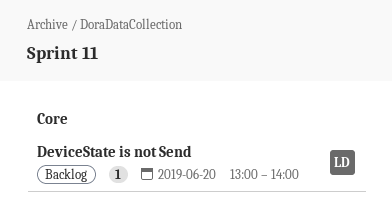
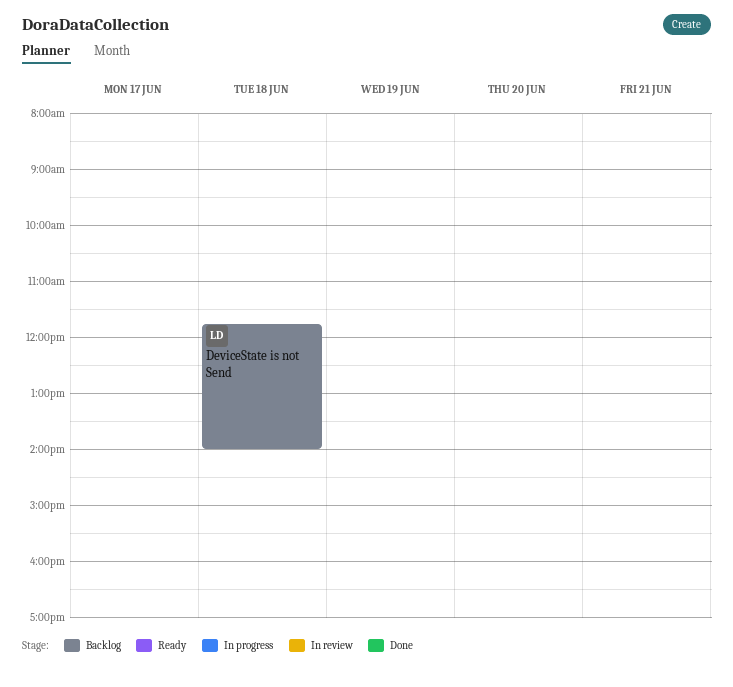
DeviceState is not Send, day: Jun 20 -> Jun 18
DeviceState is not Send, begins: 13:00 -> 11:45

